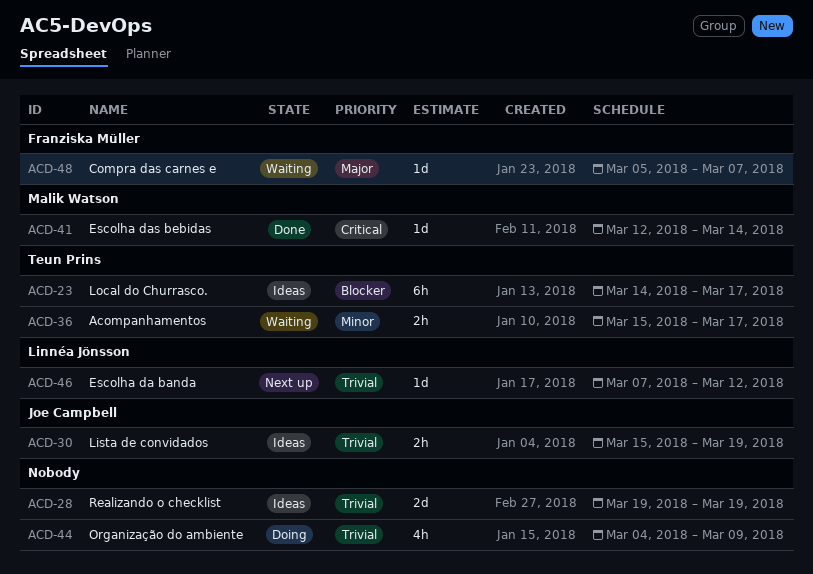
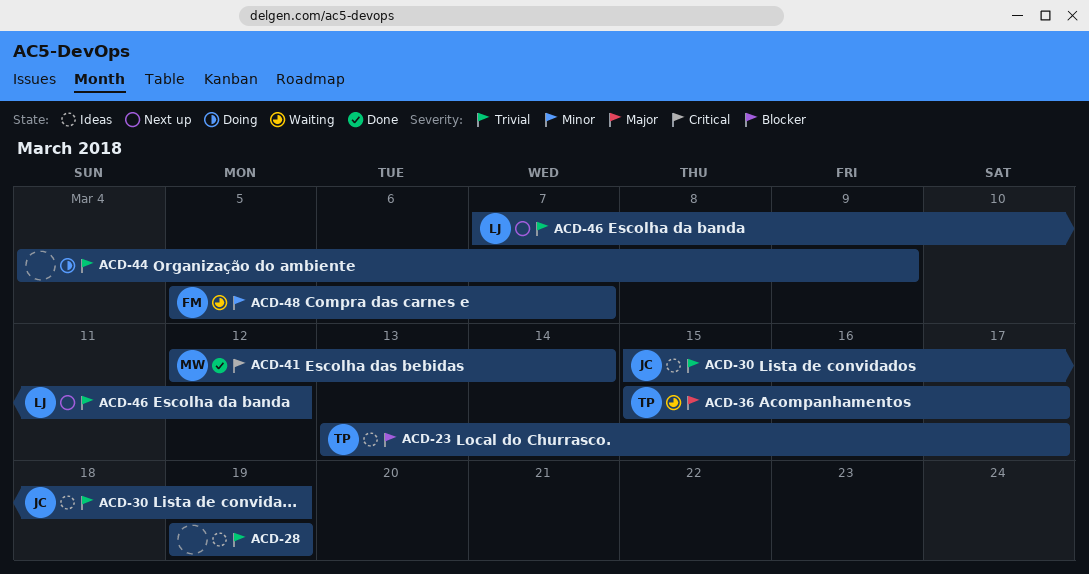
ACD-23, start: Mar 14 -> Mar 13
ACD-36, priority: Minor -> Major
ACD-48, priority: Major -> Minor

